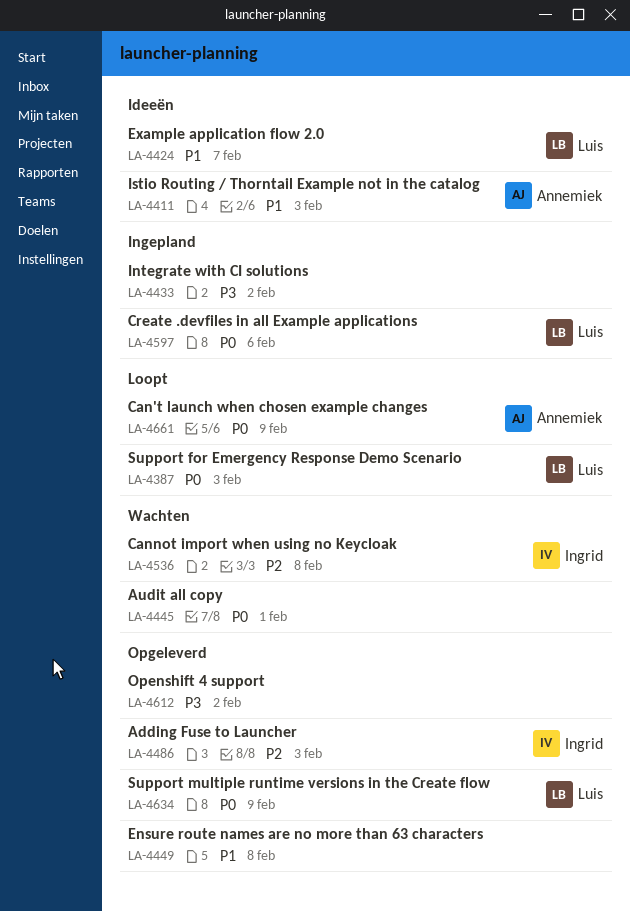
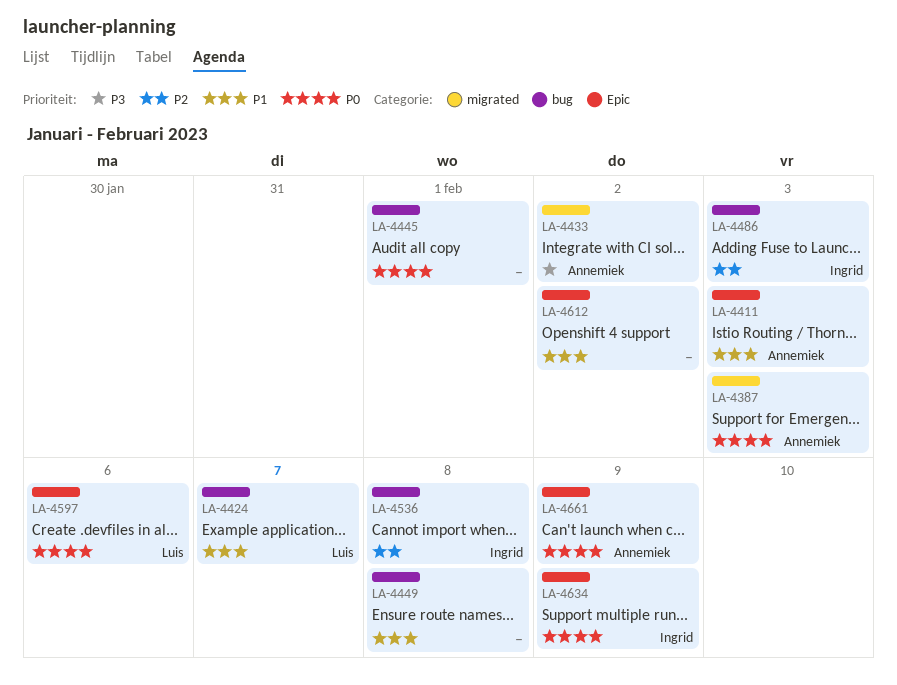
LA-4387, owner: Luis -> Annemiek
LA-4433, owner: none -> Annemiek
LA-4612, priority: P3 -> P1
LA-4634, owner: Luis -> Ingrid

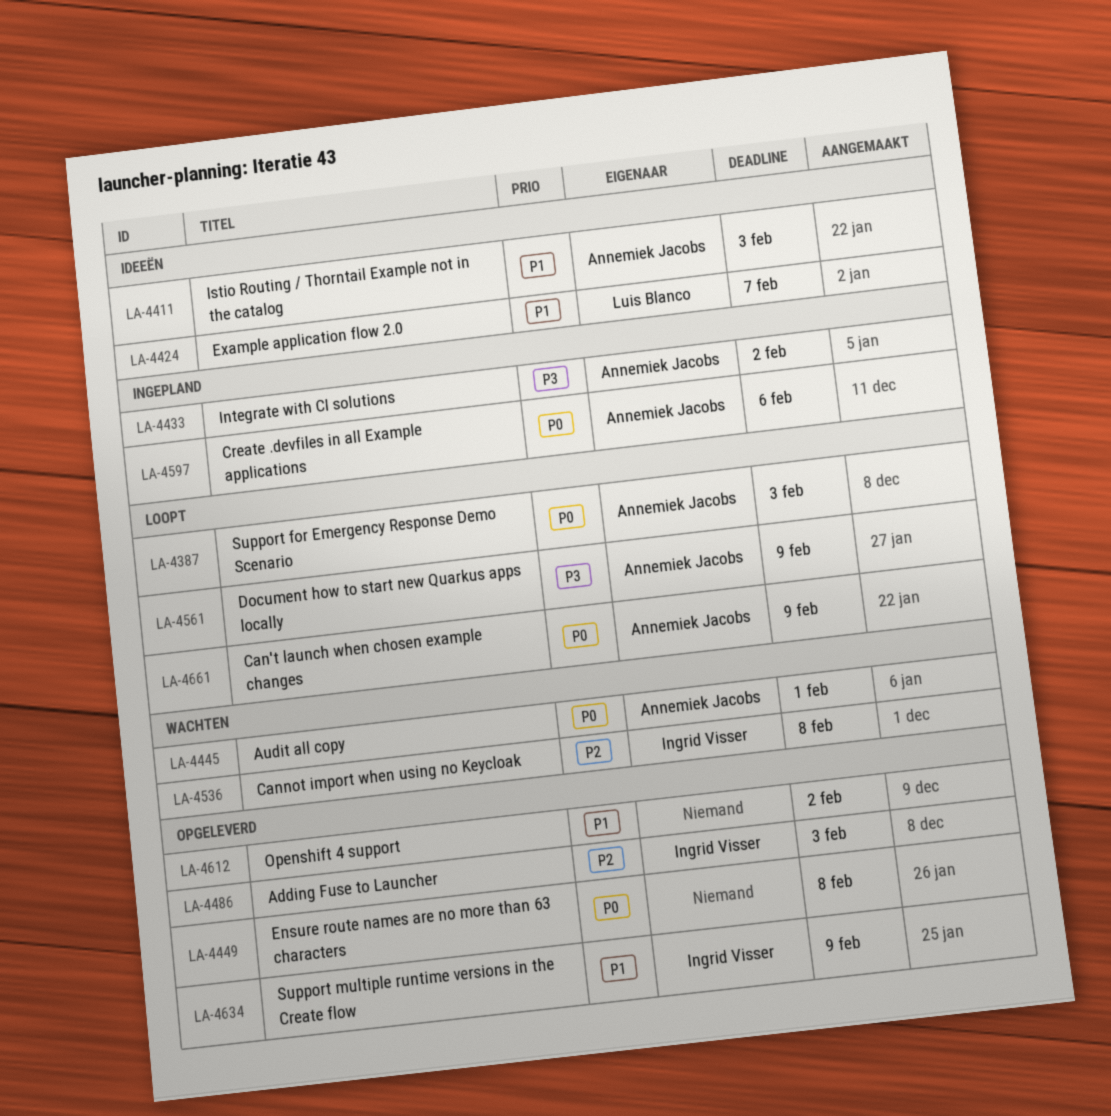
LA-4445, owner: none -> Annemiek Jacobs
LA-4449, priority: P1 -> P0
LA-4561: none -> present
LA-4597, owner: Luis Blanco -> Annemiek Jacobs
LA-4634, priority: P0 -> P1

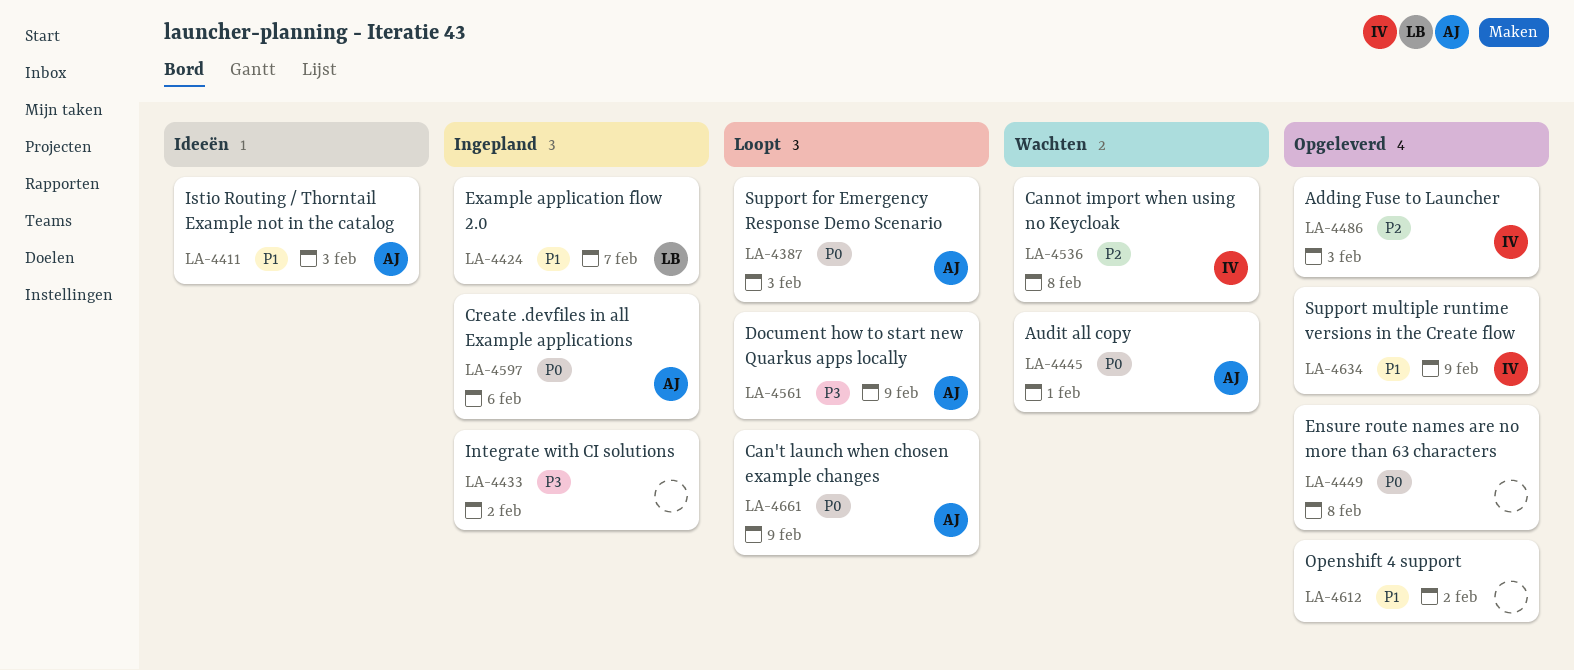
LA-4424, status: Ideeën -> Ingepland
LA-4433, owner: Annemiek Jacobs -> none

